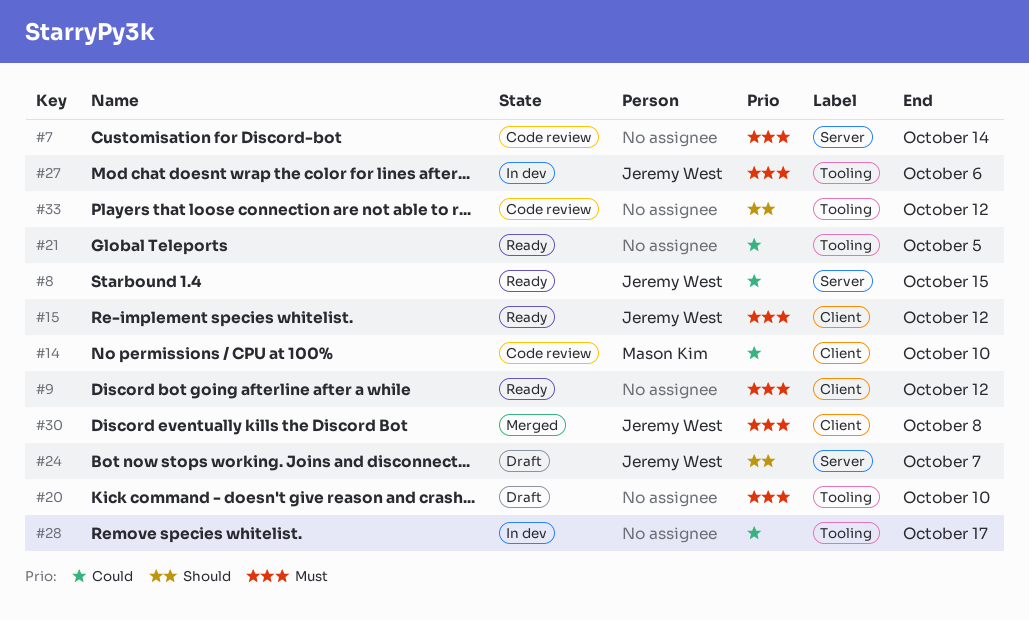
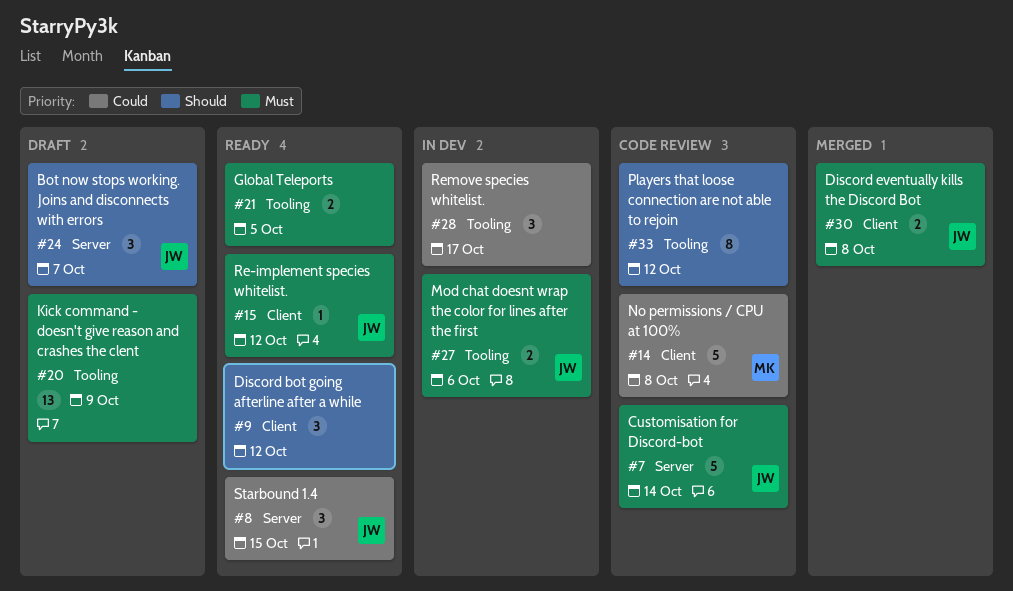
#7, owner: none -> Jeremy West
#9, priority: Must -> Should
#14, due: Oct 10 -> Oct 8
#20, due: Oct 10 -> Oct 9
#21, priority: Could -> Must

